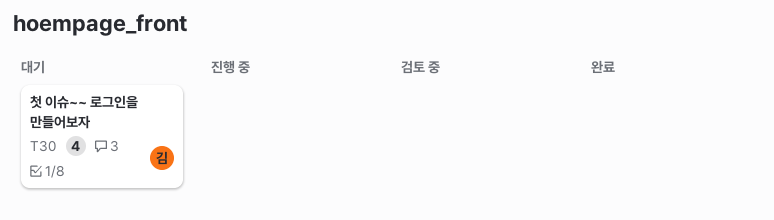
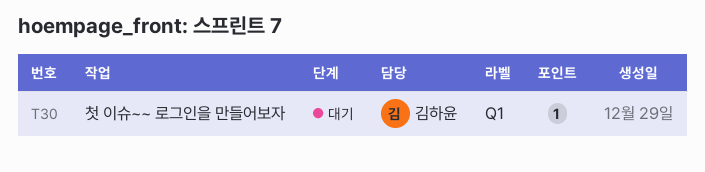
T30, estimate: 4 -> 1

